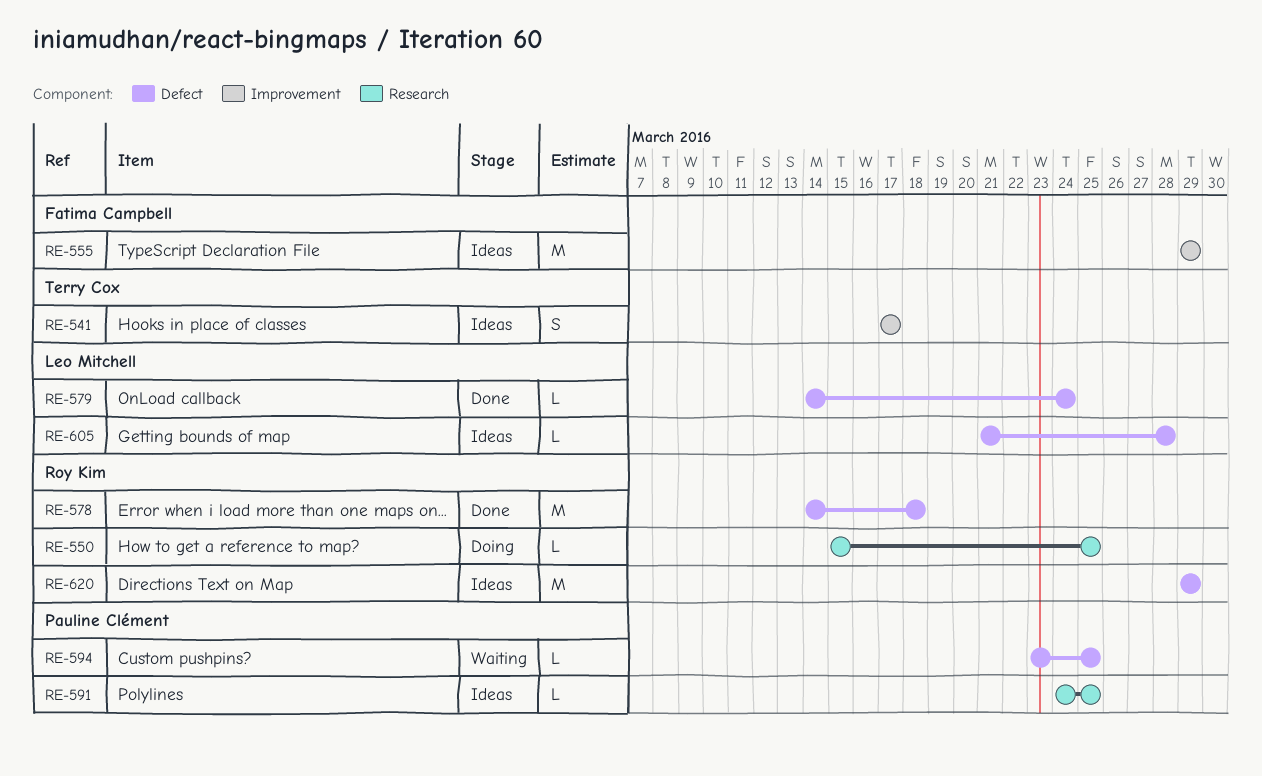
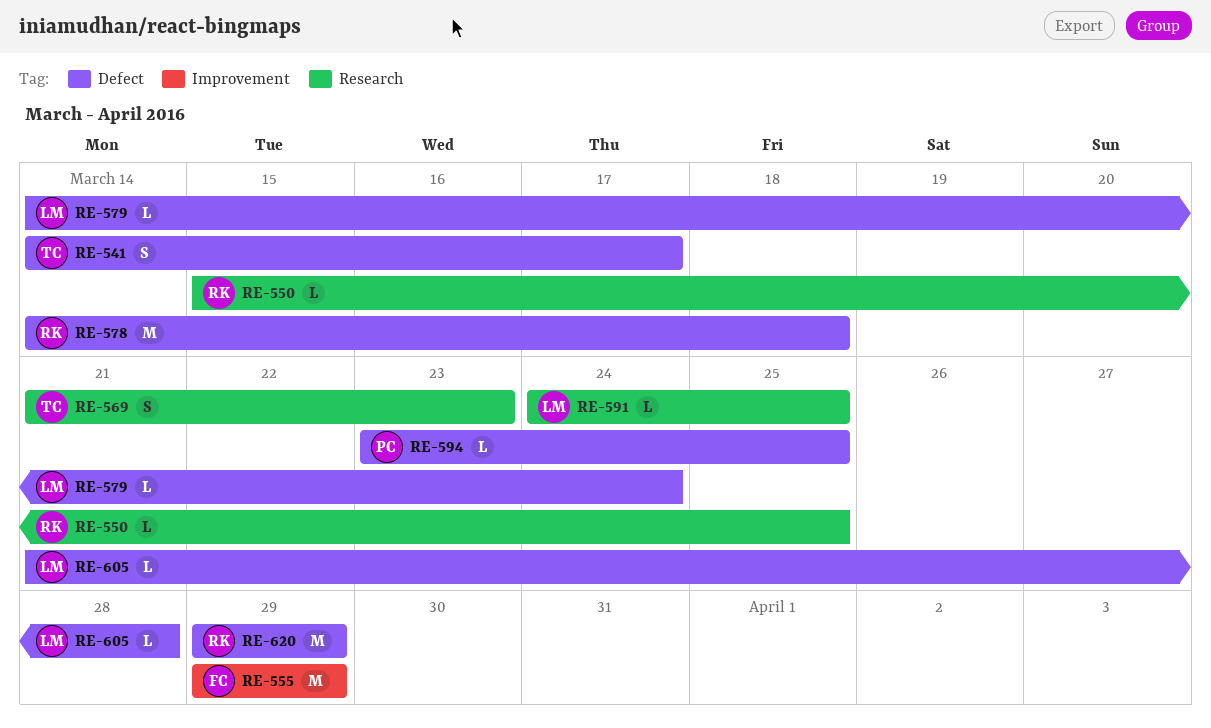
RE-541, label: Improvement -> Defect
RE-541, start: Mar 17 -> Mar 14
RE-569: none -> present
RE-591, owner: Pauline Clément -> Leo Mitchell

